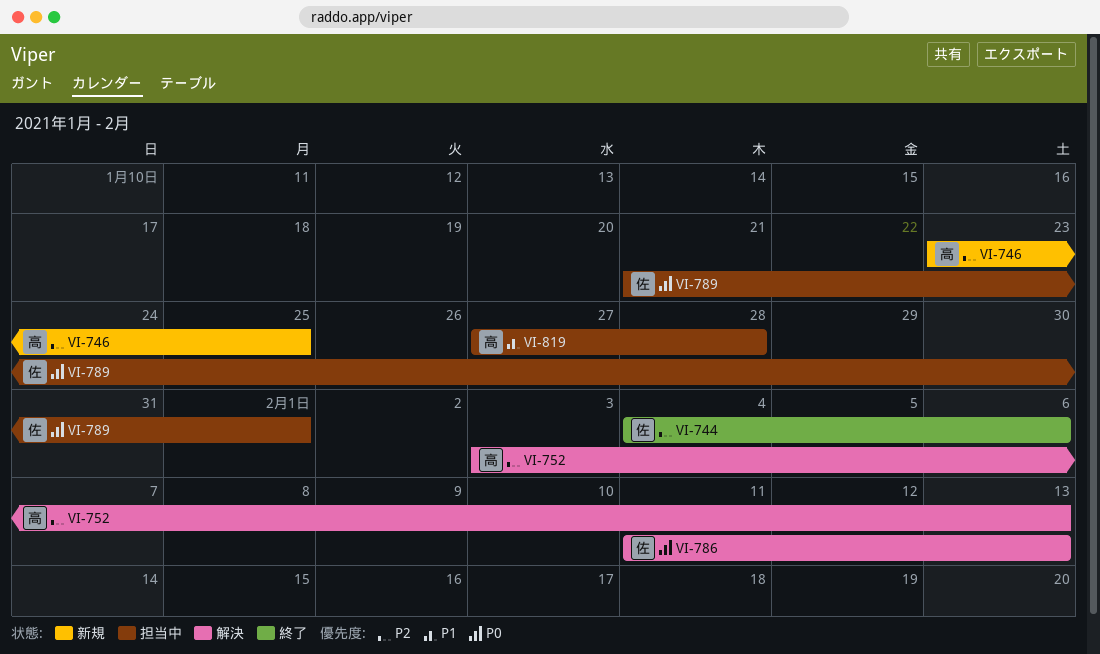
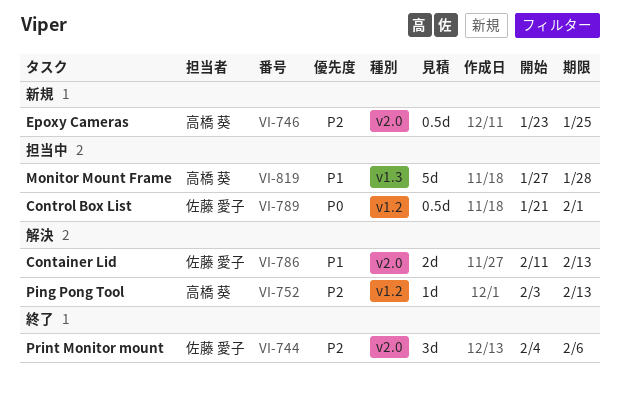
VI-786, priority: P0 -> P1

